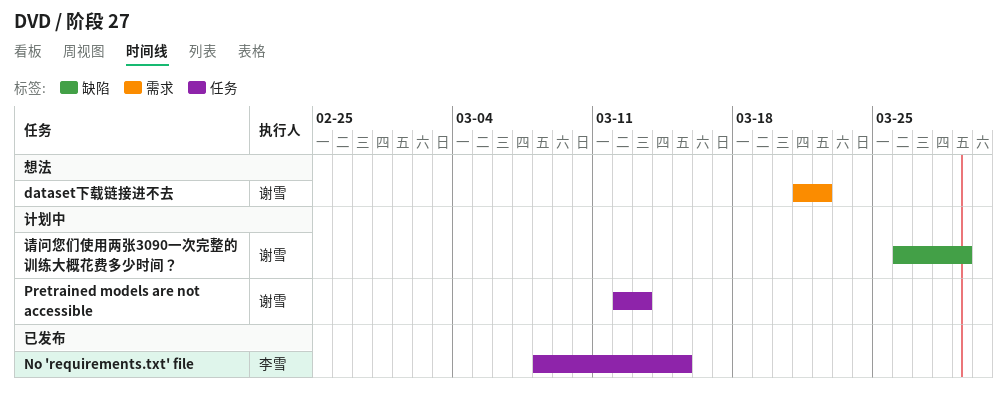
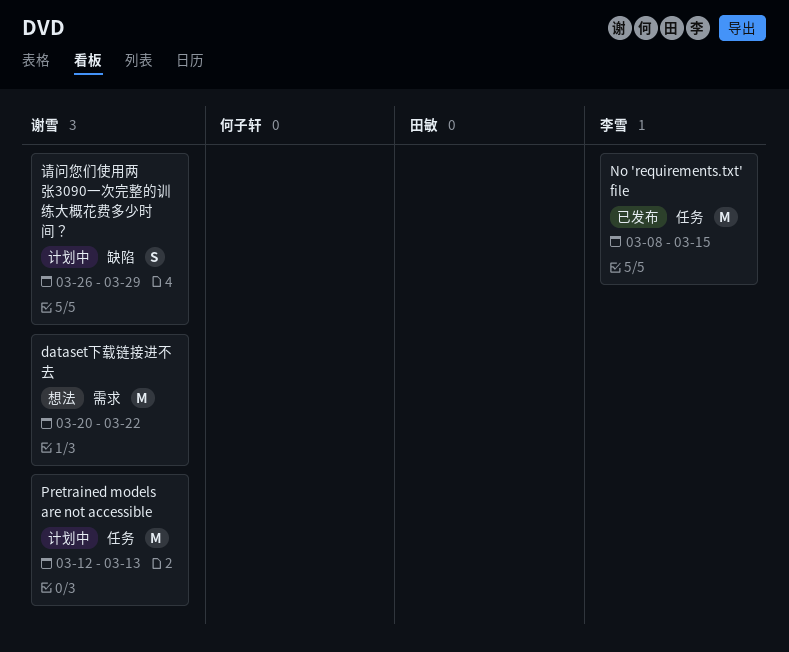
dataset下载链接进不去, start: Mar 21 -> Mar 20

